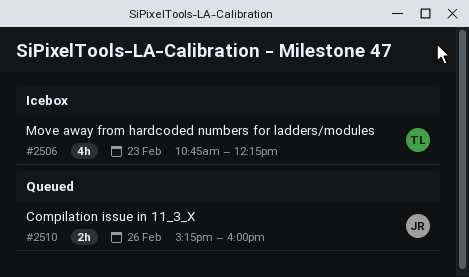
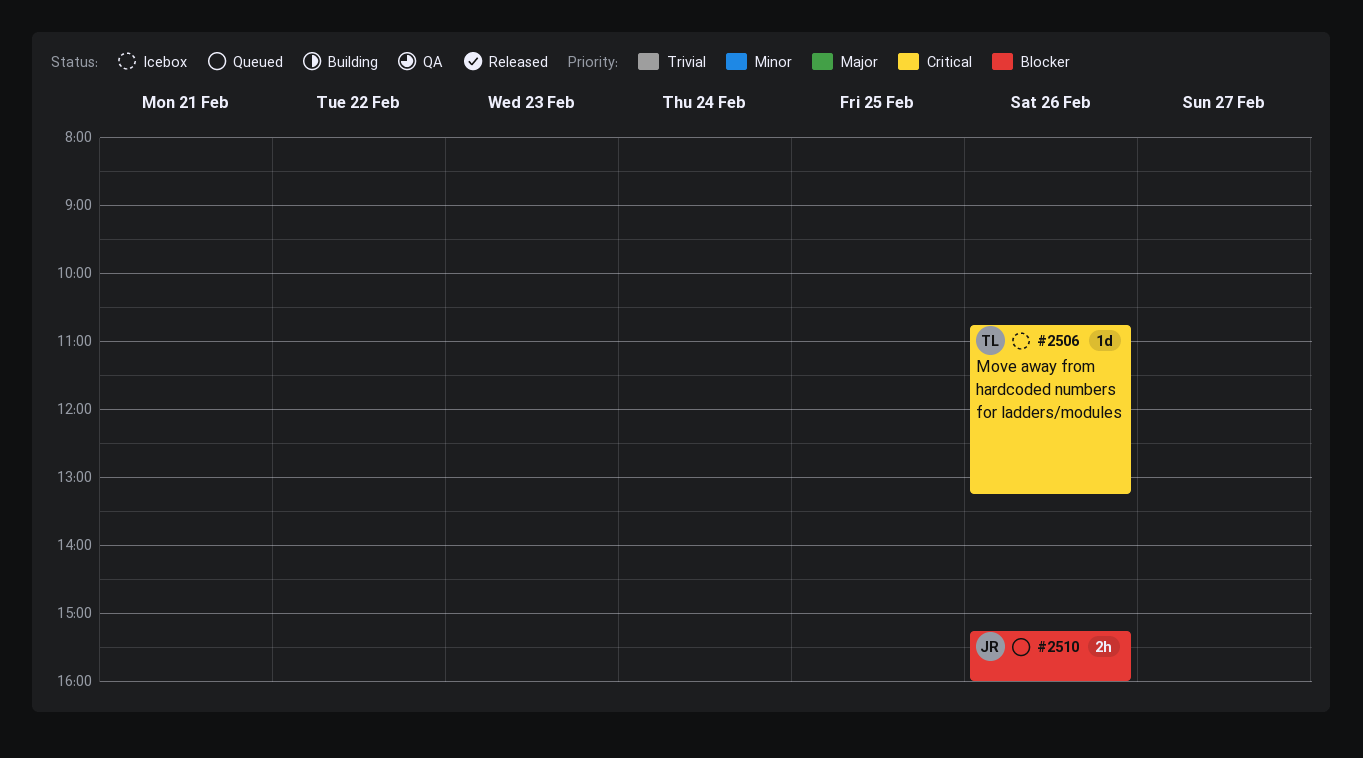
#2506, estimate: 4h -> 1d
#2506, day: Feb 23 -> Feb 26
#2506, ends: 12:15 -> 13:15

